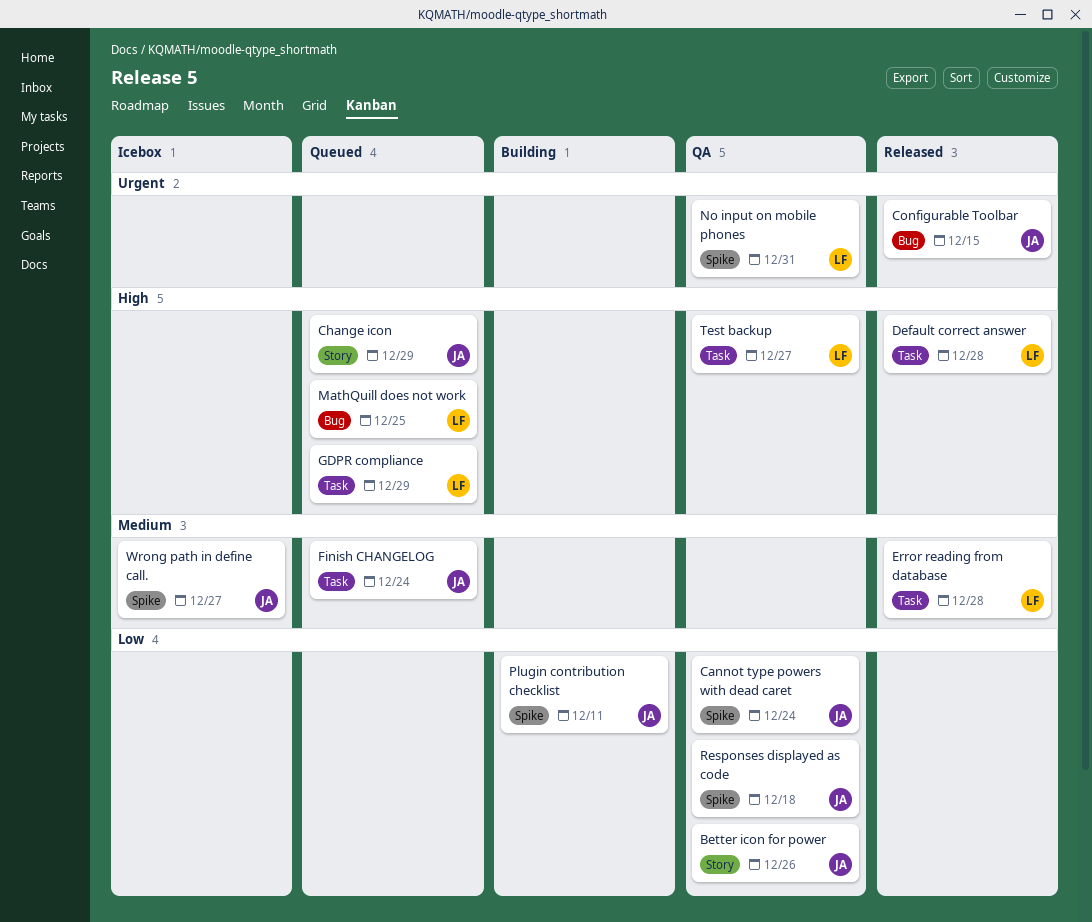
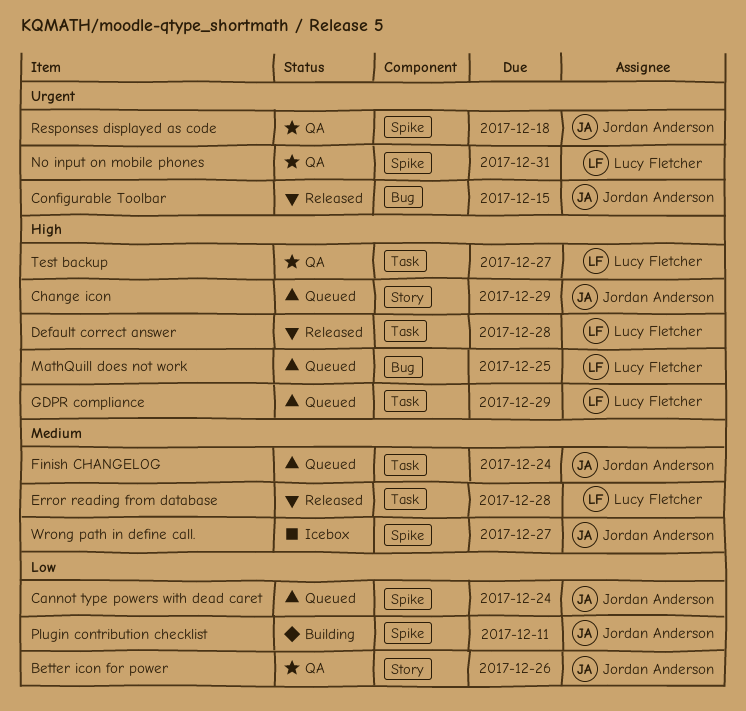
Cannot type powers with dead caret, status: QA -> Queued
Responses displayed as code, priority: Low -> Urgent

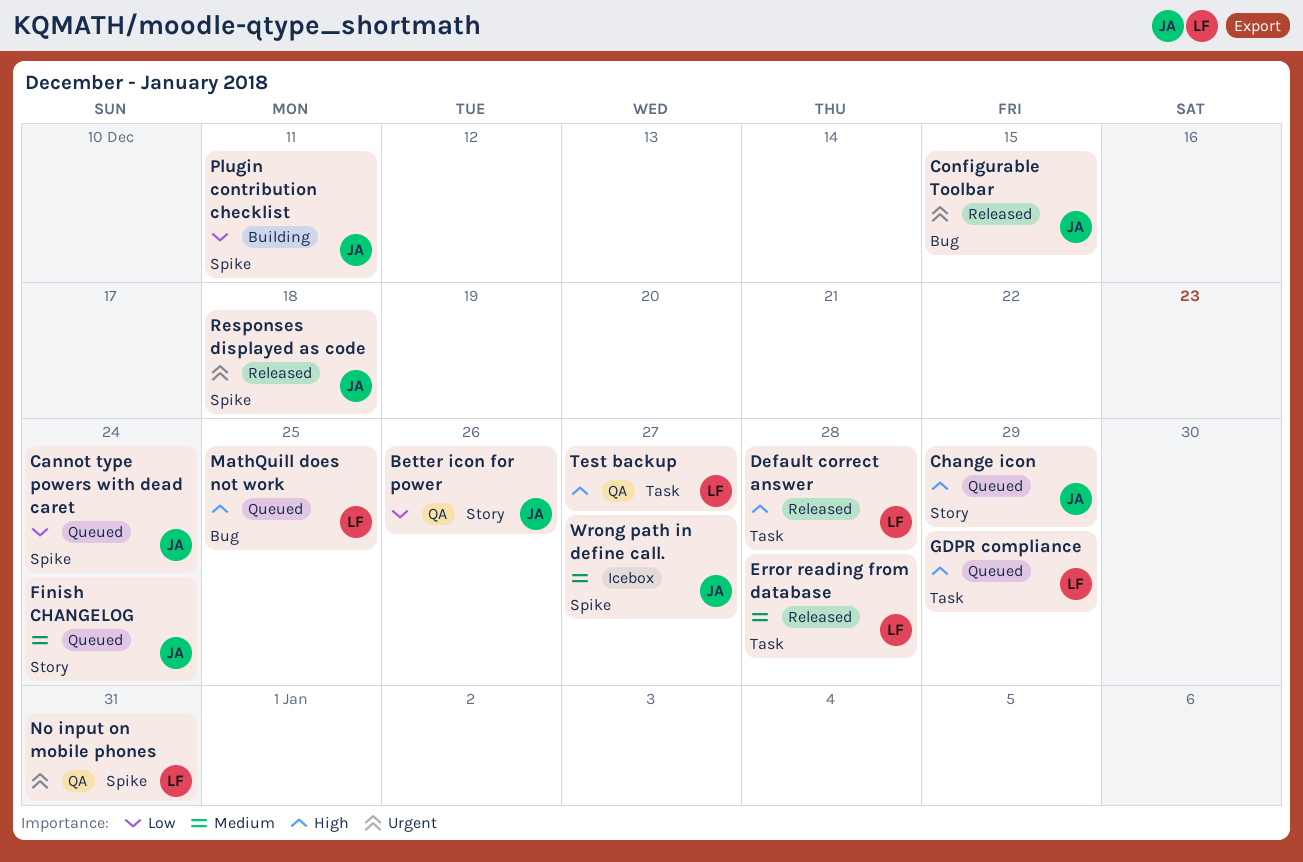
Finish CHANGELOG, label: Task -> Story
Responses displayed as code, status: QA -> Released

